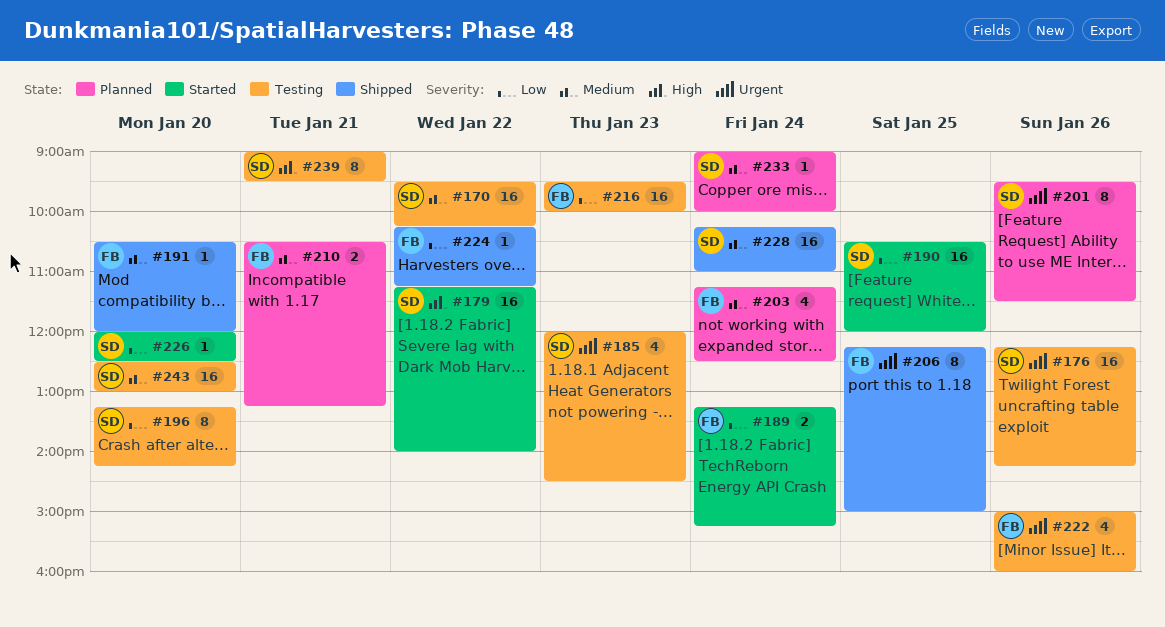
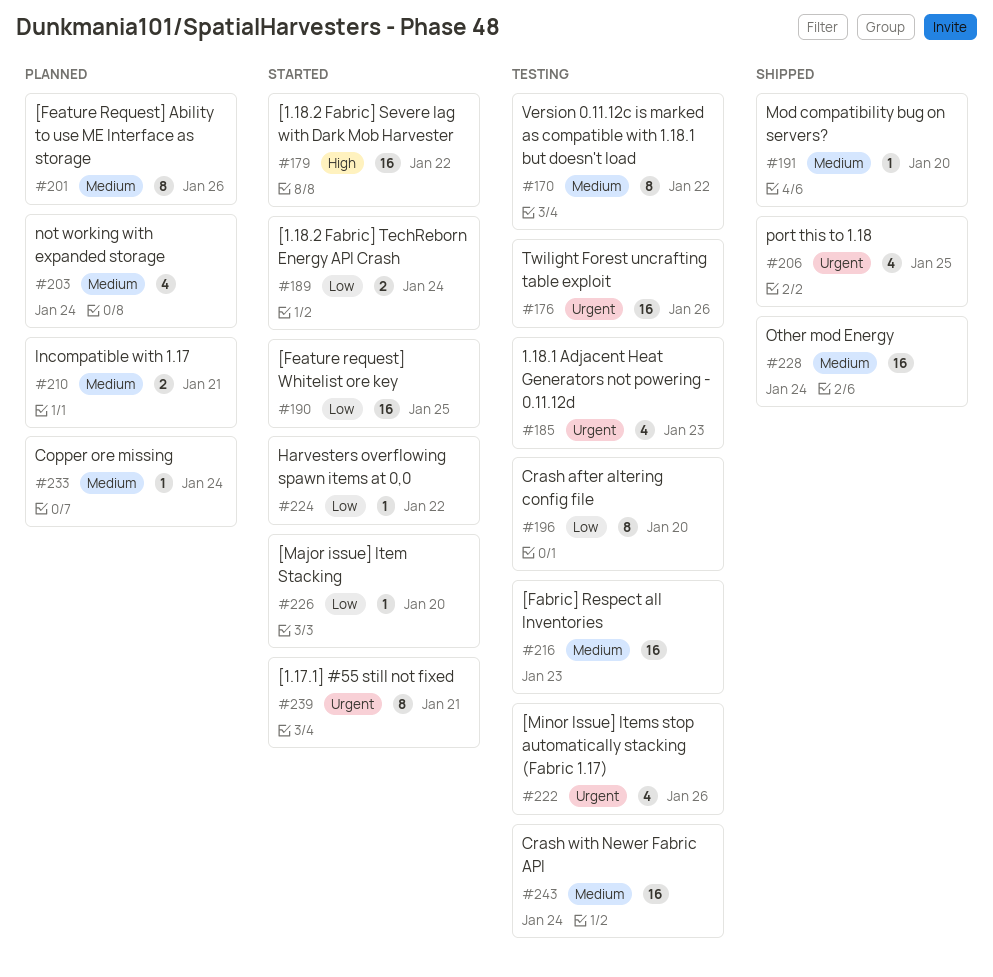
#170, estimate: 16 -> 8
#201, priority: Urgent -> Medium
#206, estimate: 8 -> 4
#216, priority: Low -> Medium
#224, status: Shipped -> Started
#239, status: Testing -> Started
#239, priority: High -> Urgent
#243, day: Jan 20 -> Jan 24

